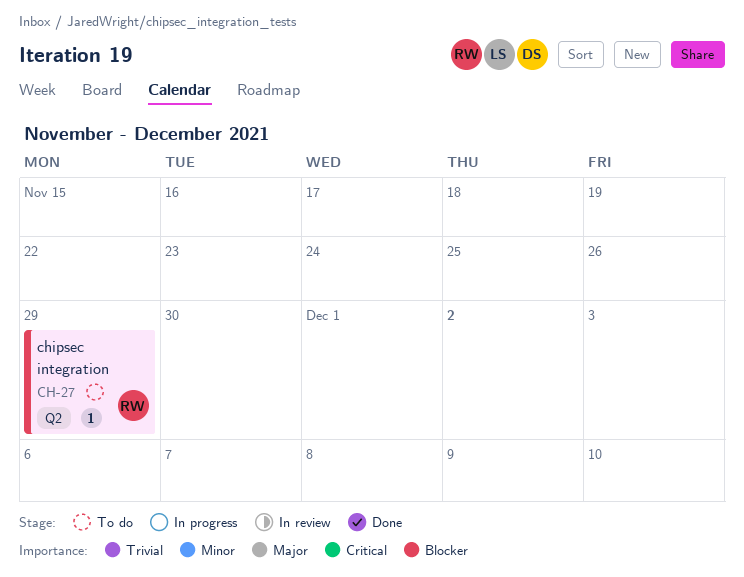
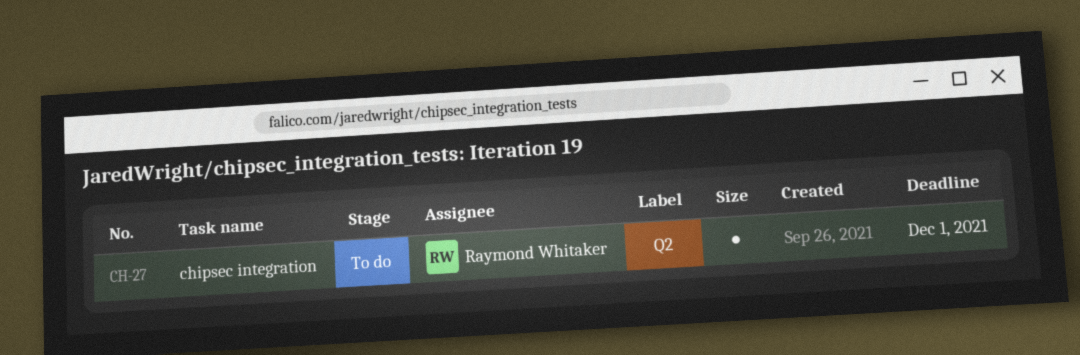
CH-27, due: Nov 29 -> Dec 1

